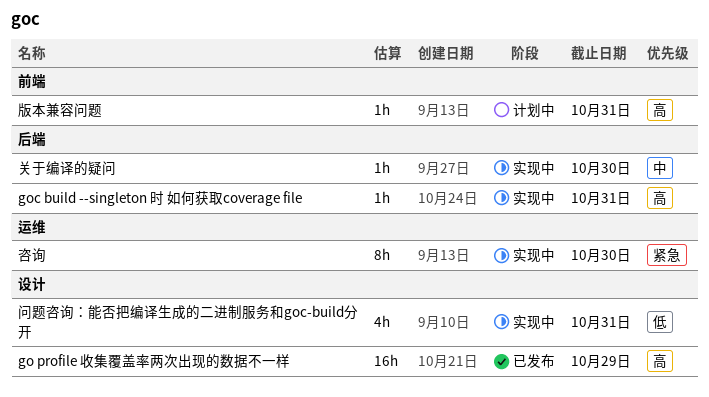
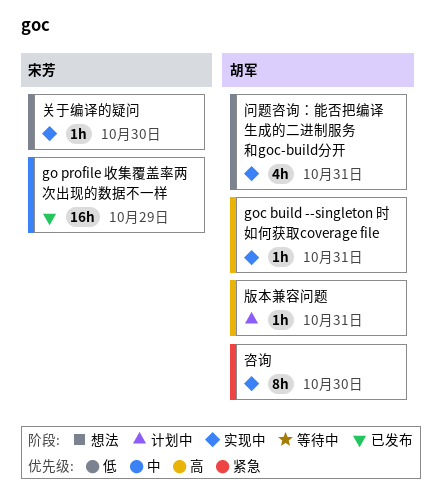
go profile 收集覆盖率两次出现的数据不一样, priority: 高 -> 中
关于编译的疑问, priority: 中 -> 低

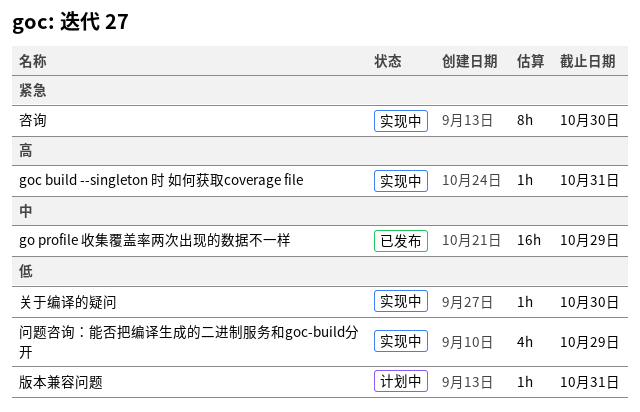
版本兼容问题, priority: 高 -> 低
问题咨询：能否把编译生成的二进制服务和goc-build分开, due: Oct 31 -> Oct 29

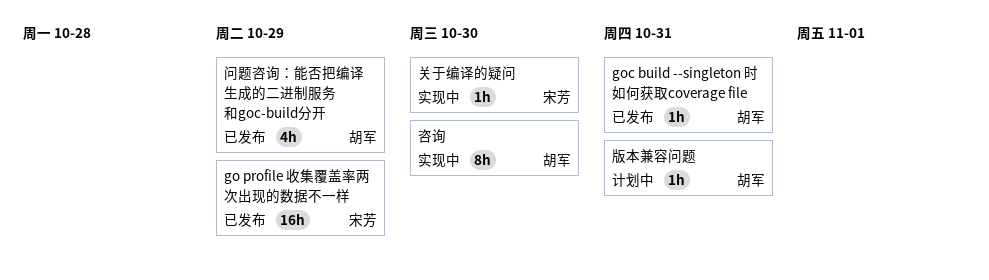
goc build --singleton 时 如何获取coverage file, status: 实现中 -> 已发布
问题咨询：能否把编译生成的二进制服务和goc-build分开, status: 实现中 -> 已发布

